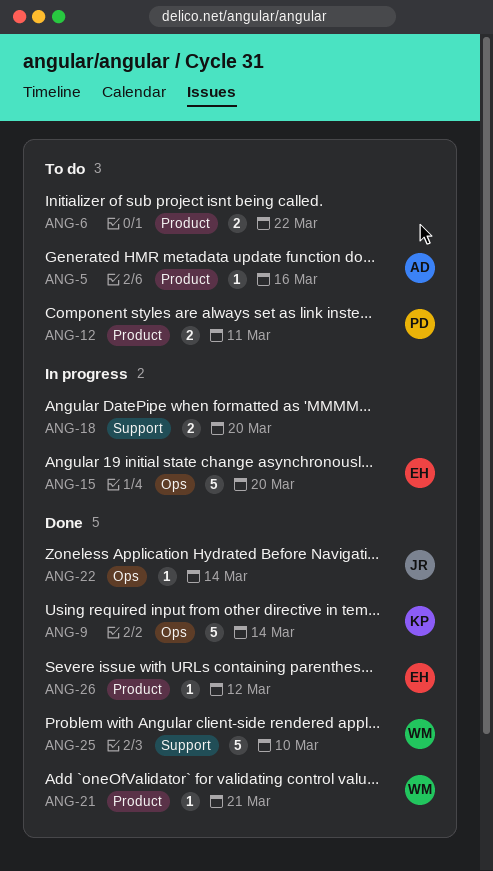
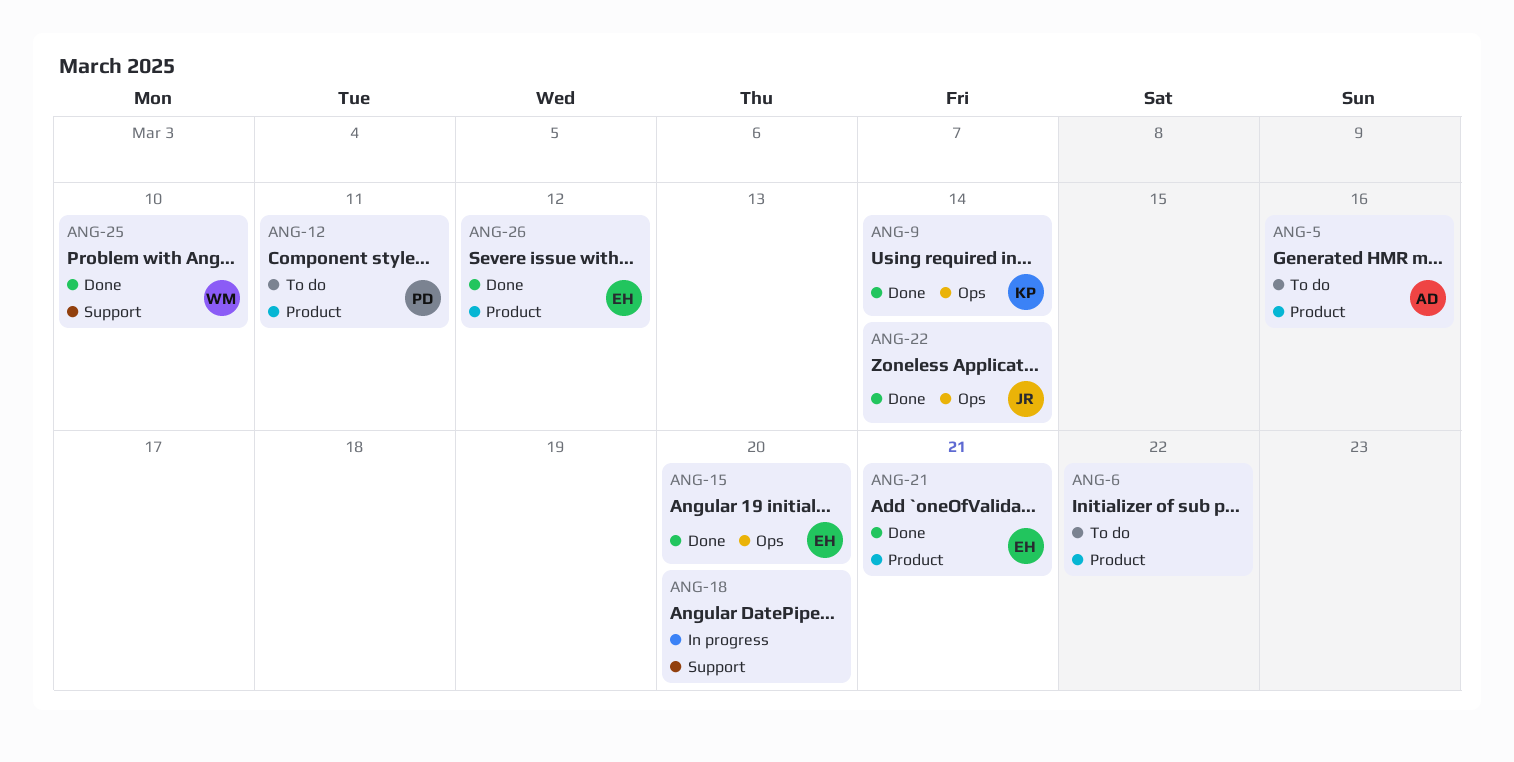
ANG-15, status: In progress -> Done
ANG-21, owner: WM -> EH

